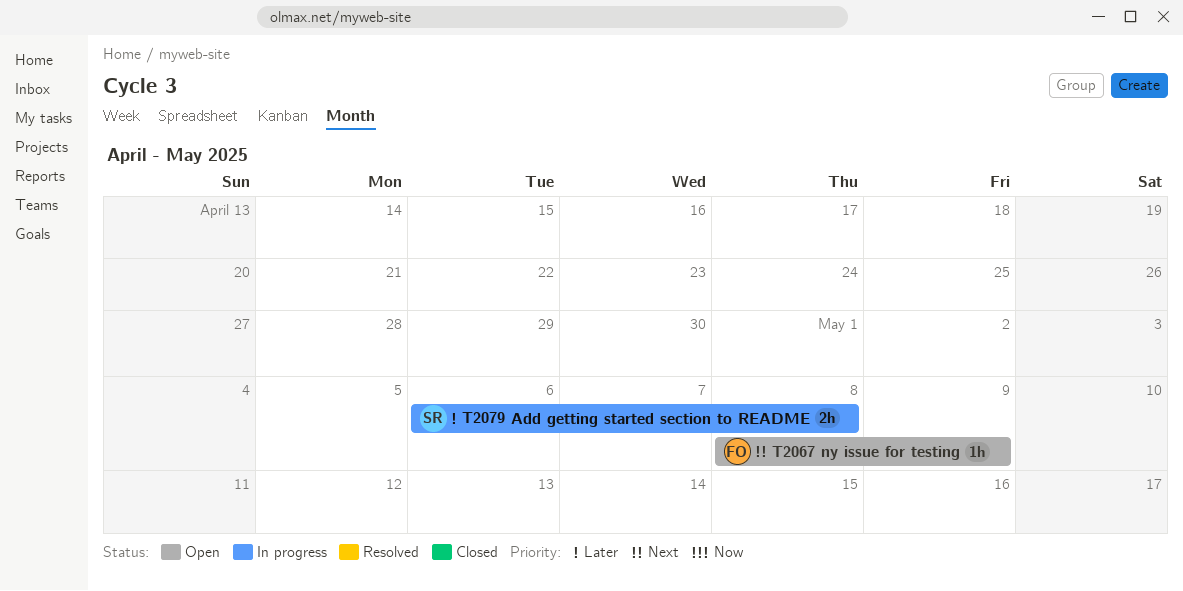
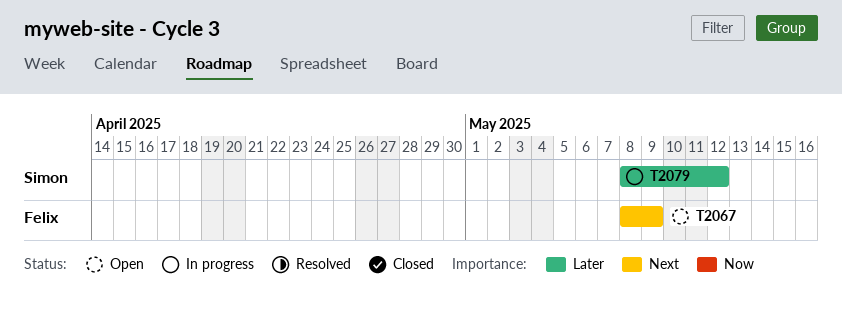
T2079, start: May 6 -> May 8
T2079, due: May 8 -> May 12

